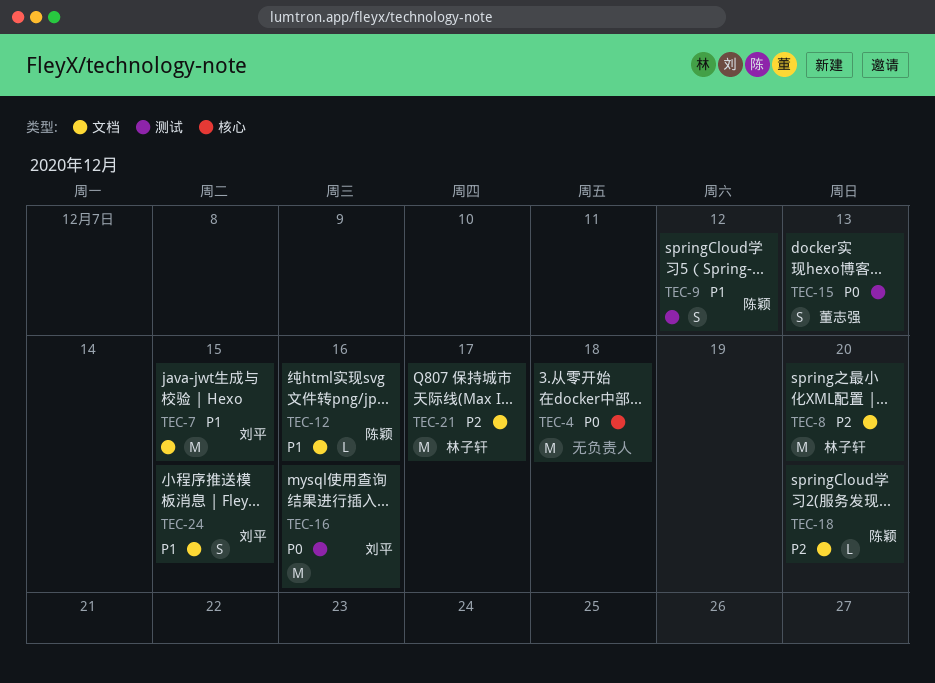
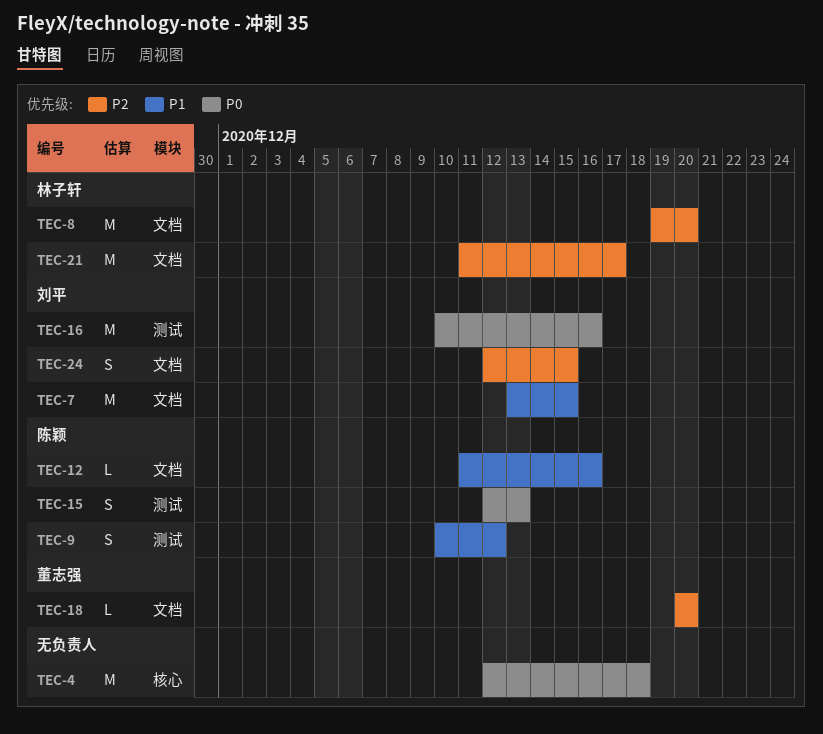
TEC-15, owner: 董志强 -> 陈颖
TEC-18, owner: 陈颖 -> 董志强
TEC-24, priority: P1 -> P2

